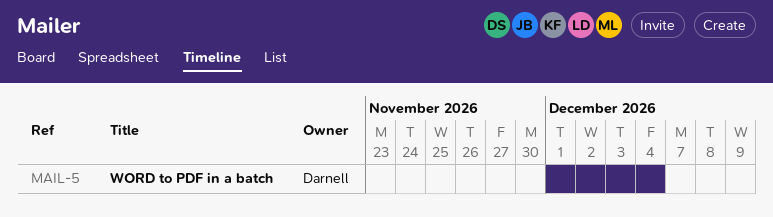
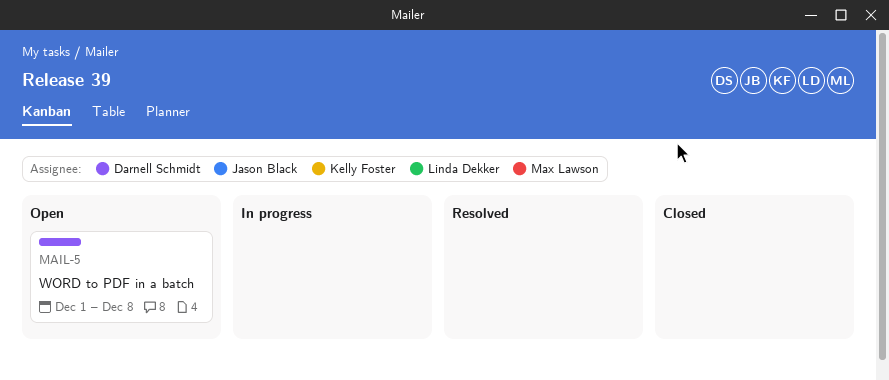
MAIL-5, due: Dec 4 -> Dec 8

